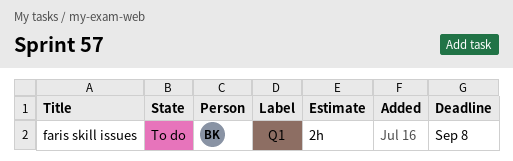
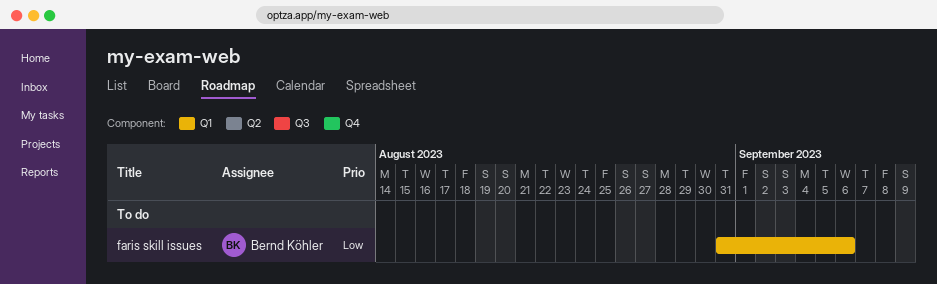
faris skill issues, due: Sep 8 -> Sep 6

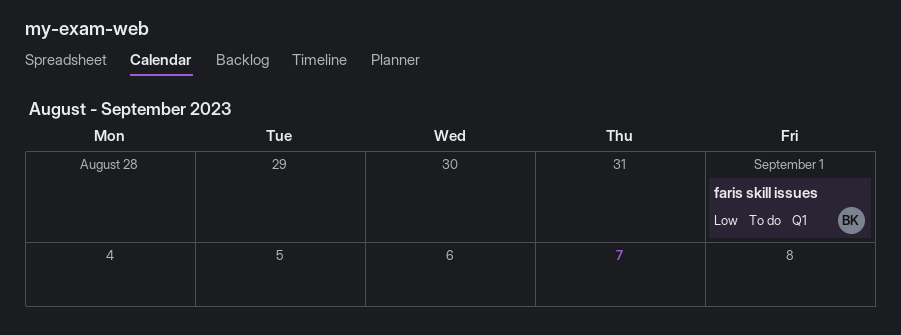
faris skill issues, due: Sep 6 -> Sep 1

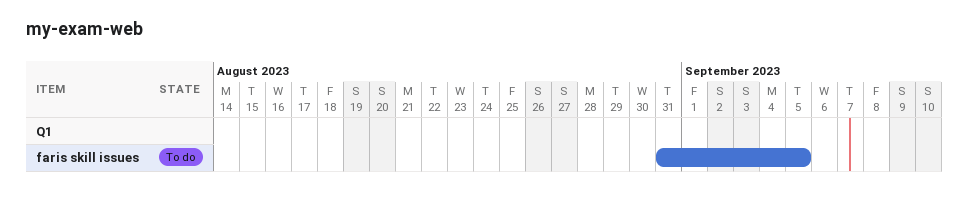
faris skill issues, due: Sep 1 -> Sep 5

